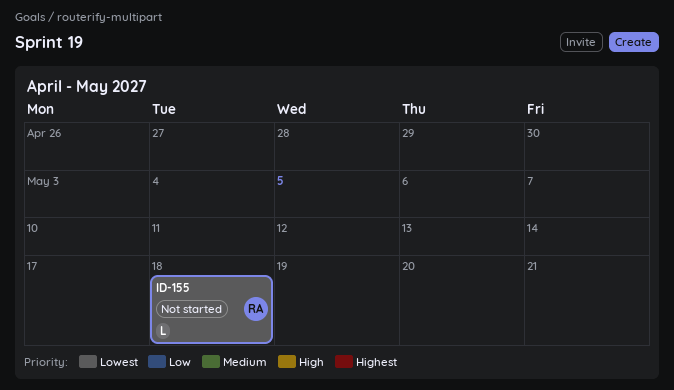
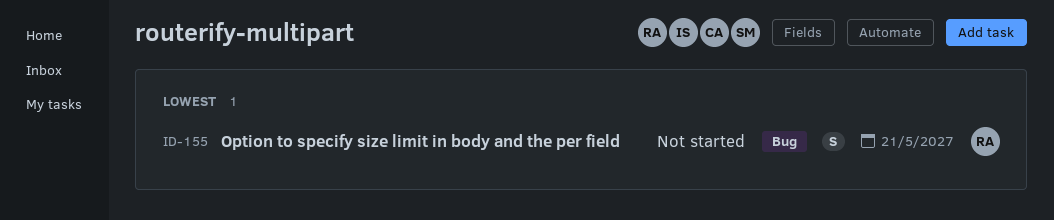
ID-155, estimate: L -> S
ID-155, due: May 18 -> May 21

